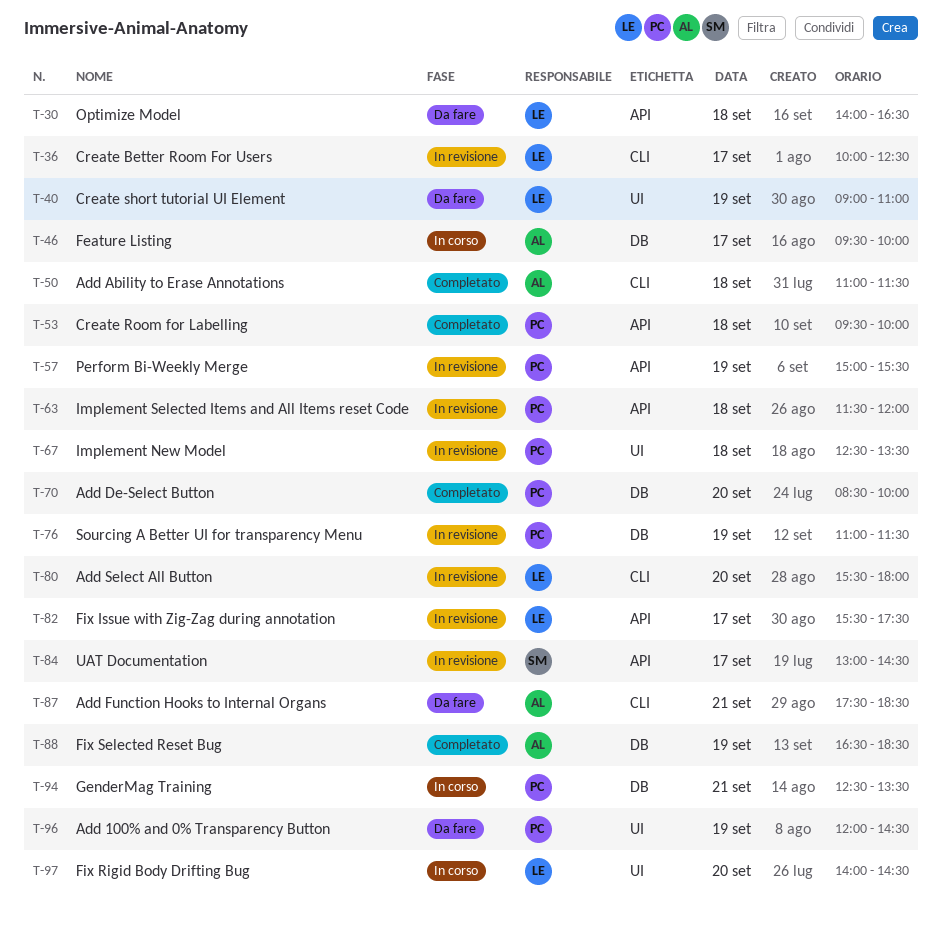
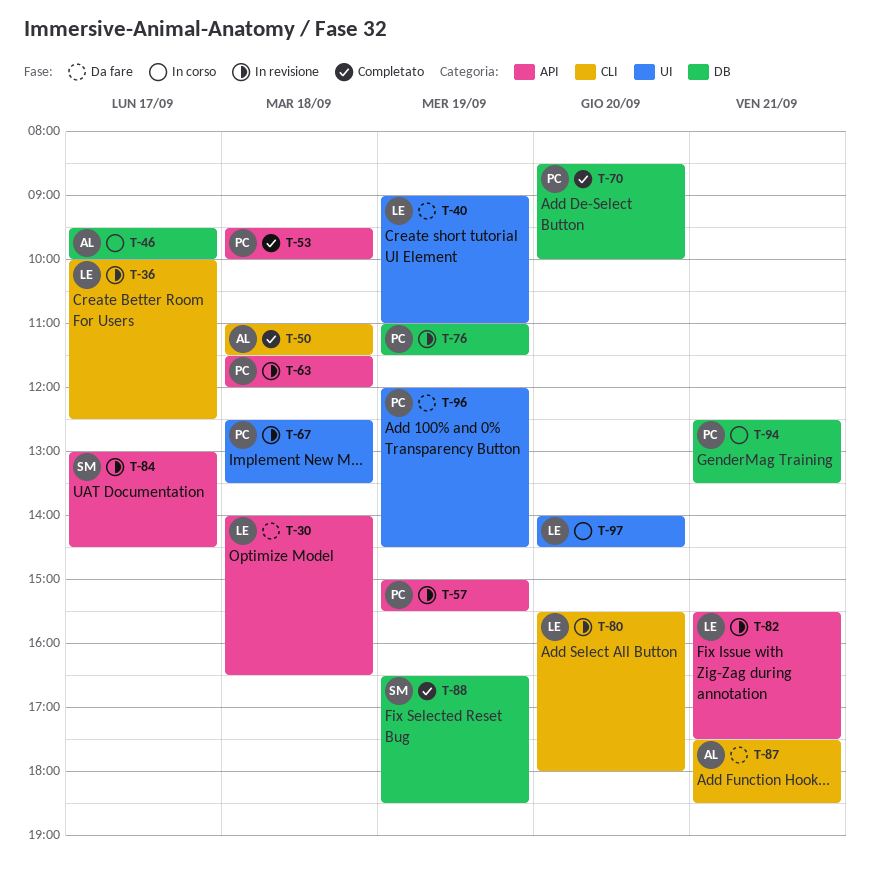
T-82, day: Sep 17 -> Sep 21
T-88, owner: AL -> SM

